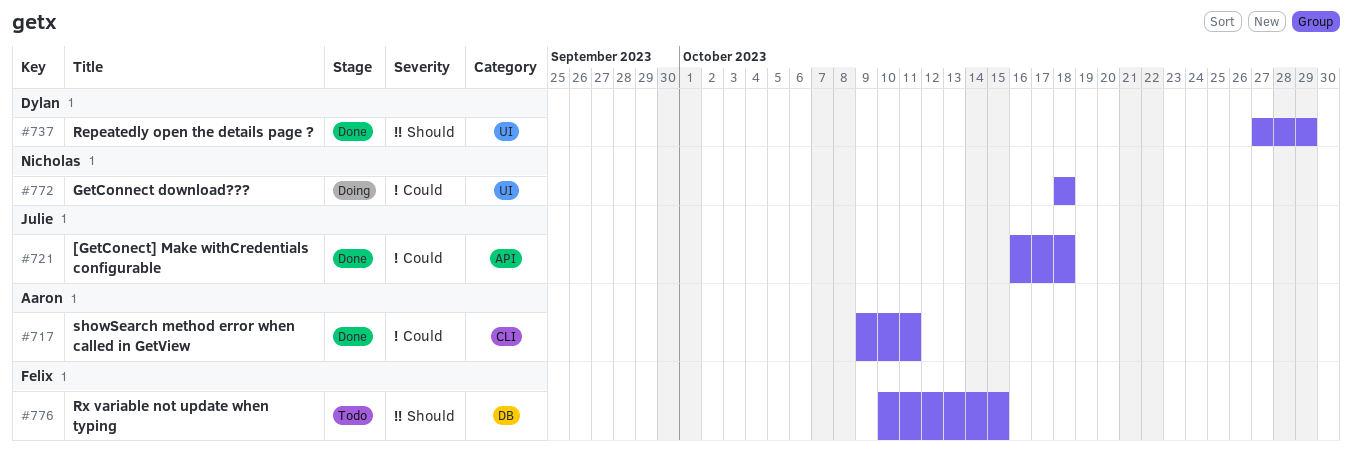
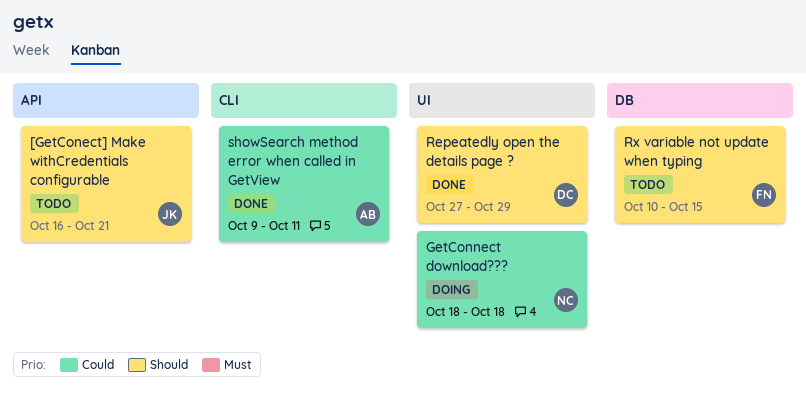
[GetConect] Make withCredentials configurable, status: Done -> Todo
[GetConect] Make withCredentials configurable, priority: Could -> Should
[GetConect] Make withCredentials configurable, due: Oct 18 -> Oct 21

